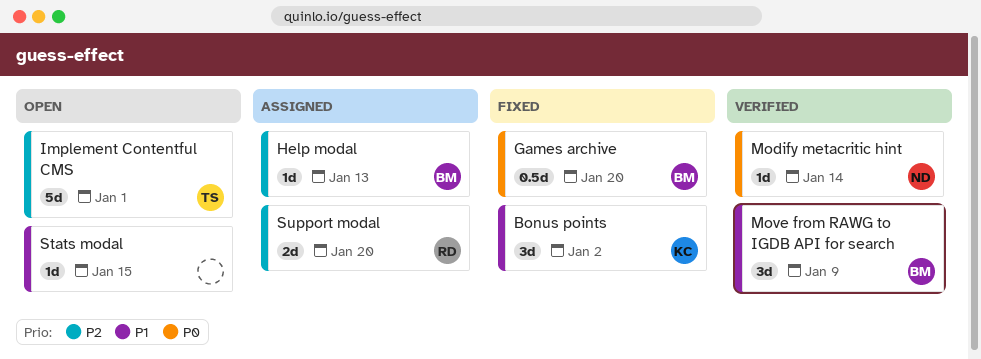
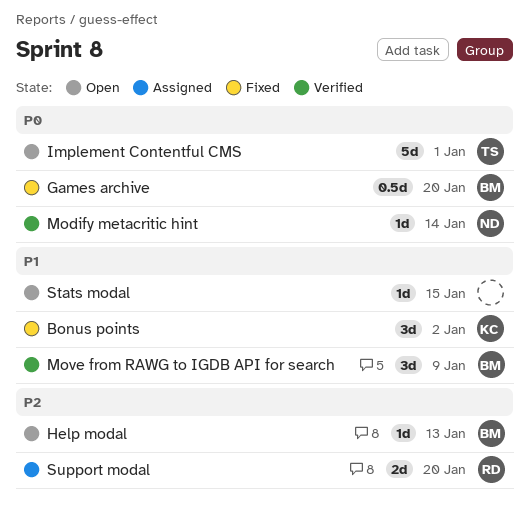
Help modal, status: Assigned -> Open
Implement Contentful CMS, priority: P2 -> P0

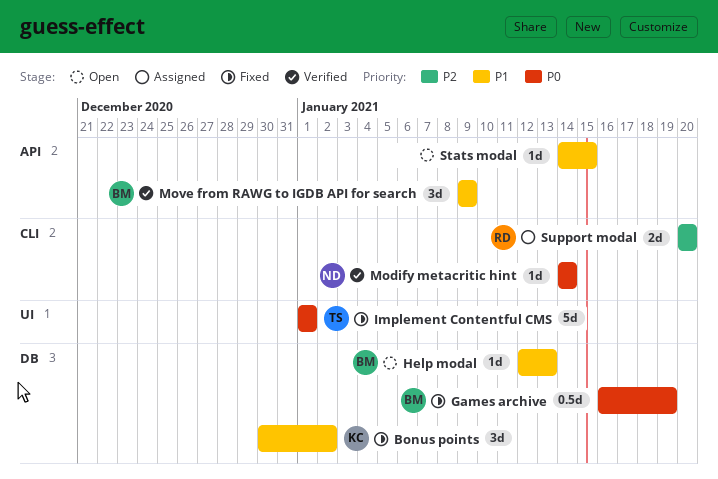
Games archive, due: Jan 20 -> Jan 19
Help modal, priority: P2 -> P1
Implement Contentful CMS, status: Open -> Fixed

